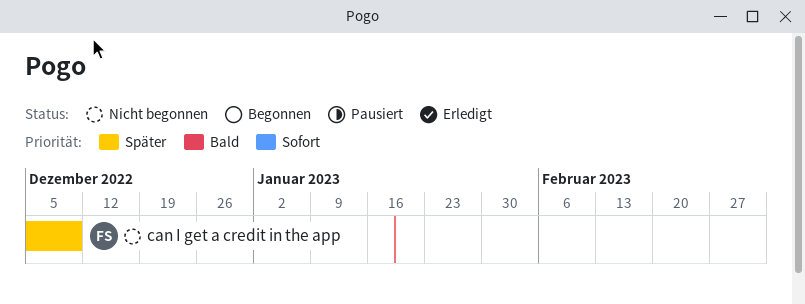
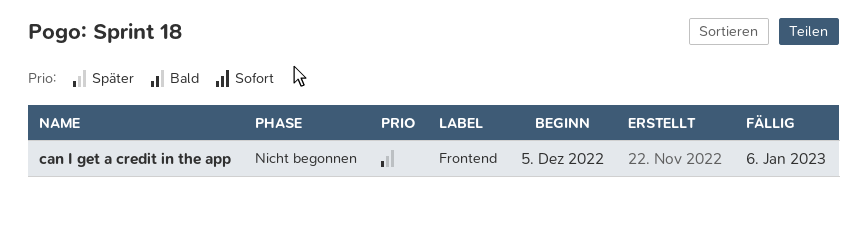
can I get a credit in the app, due: Dec 9 -> Jan 6

